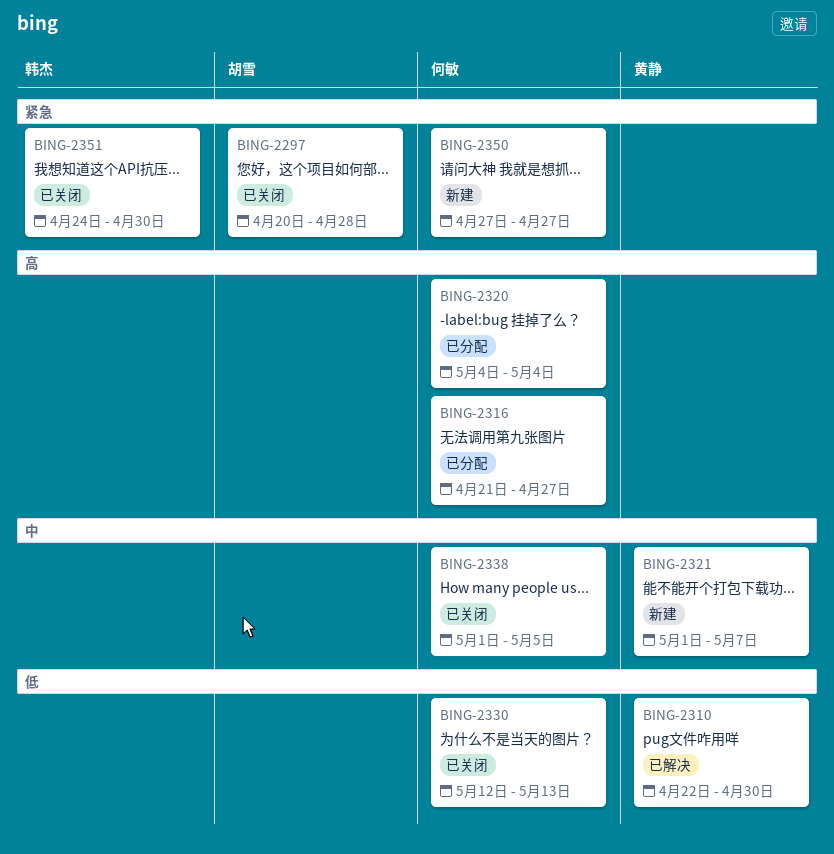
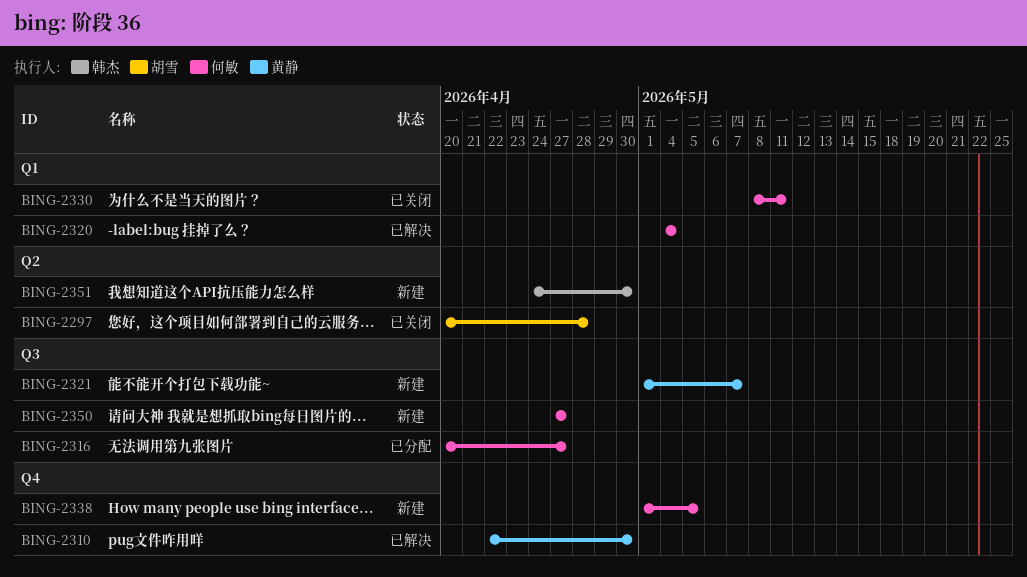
BING-2316, start: Apr 21 -> Apr 20
BING-2320, status: 已分配 -> 已解决
BING-2330, start: May 12 -> May 8
BING-2330, due: May 13 -> May 11
BING-2338, status: 已关闭 -> 新建
BING-2351, status: 已关闭 -> 新建

